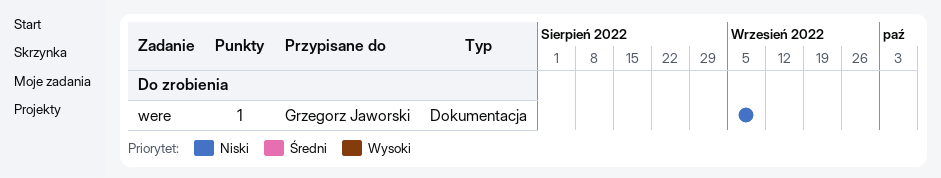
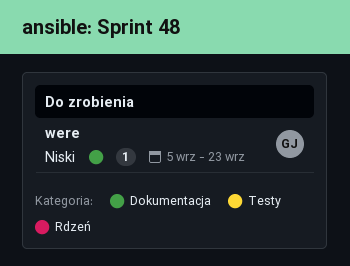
were, due: Sep 9 -> Sep 23

